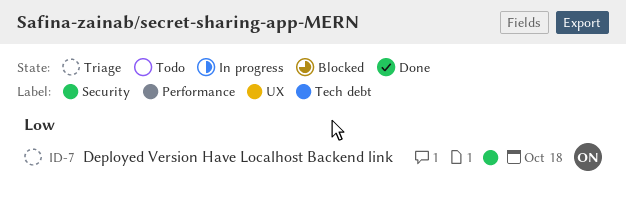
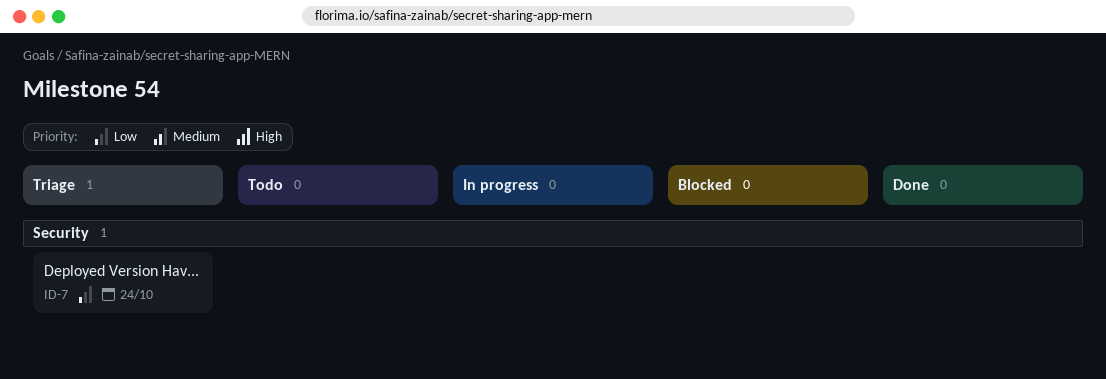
ID-7, due: Oct 18 -> Oct 24

